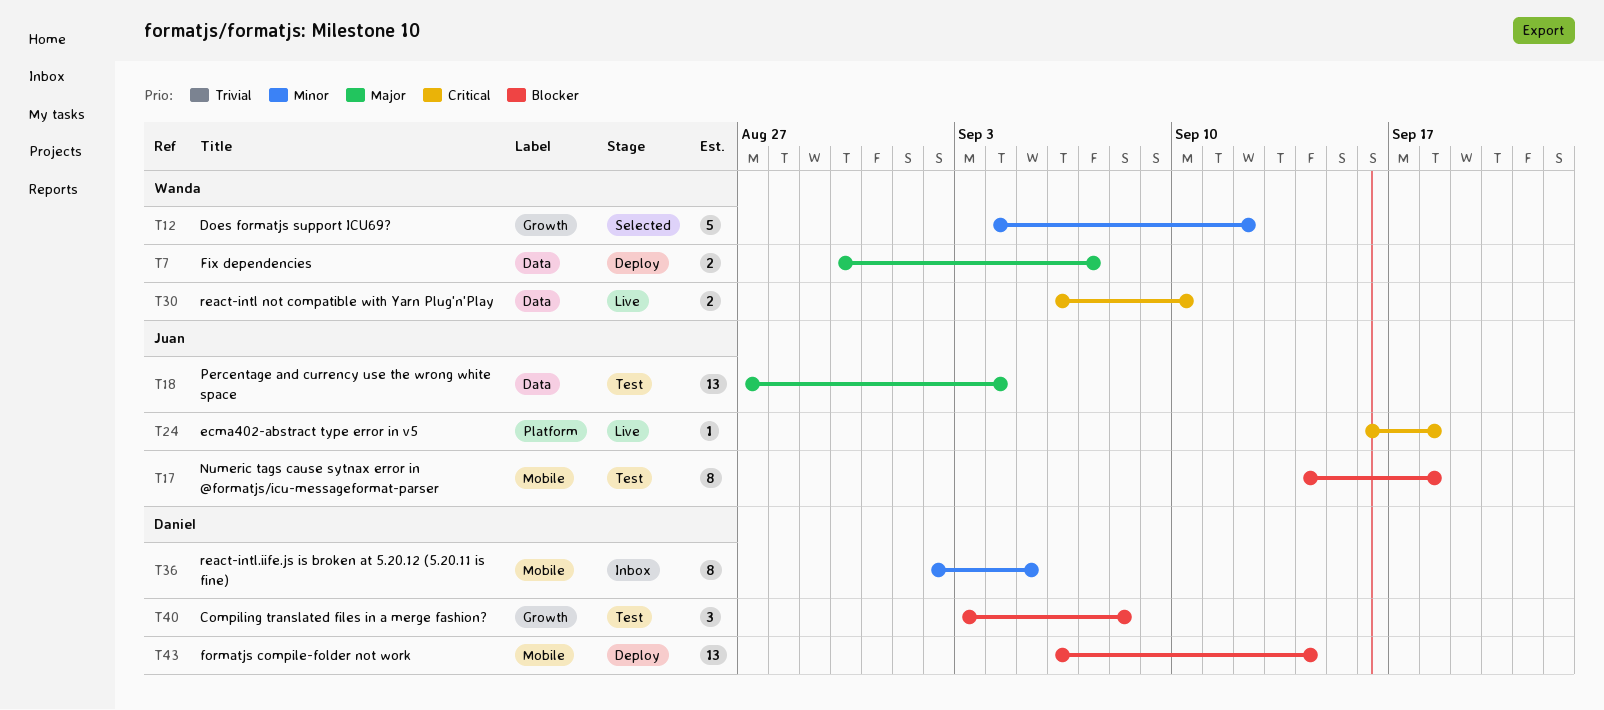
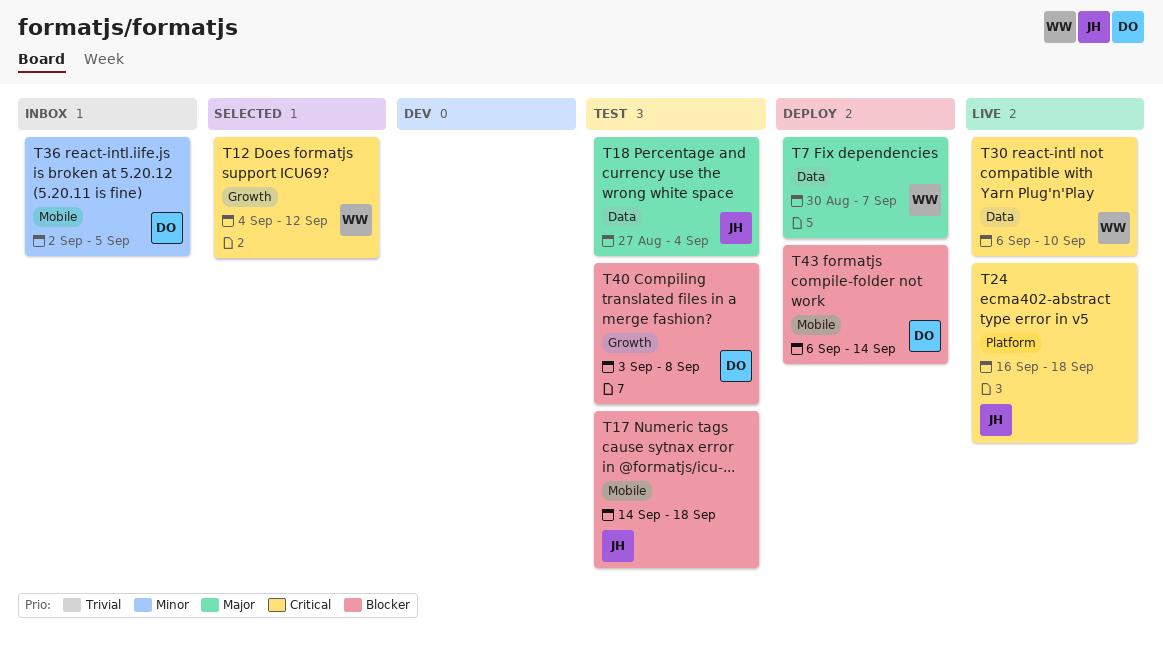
T12, priority: Minor -> Critical

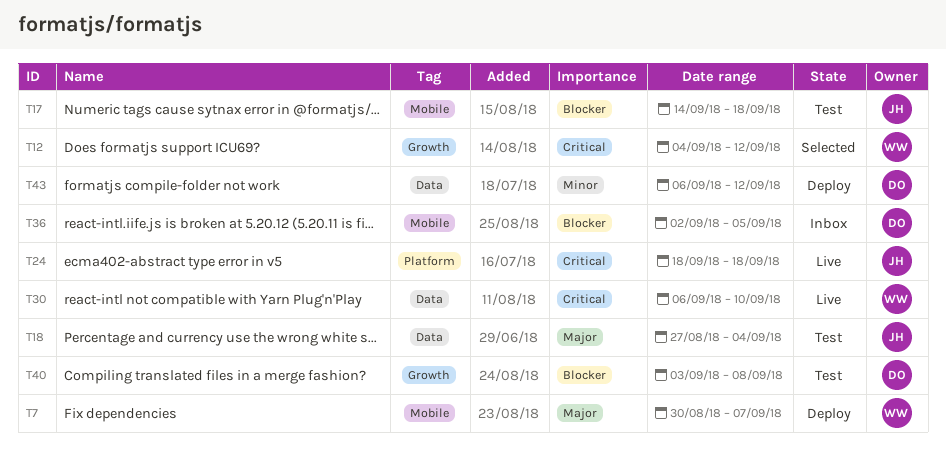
T7, label: Data -> Mobile
T24, start: Sep 16 -> Sep 18
T36, priority: Minor -> Blocker
T43, priority: Blocker -> Minor
T43, label: Mobile -> Data
T43, due: Sep 14 -> Sep 12

